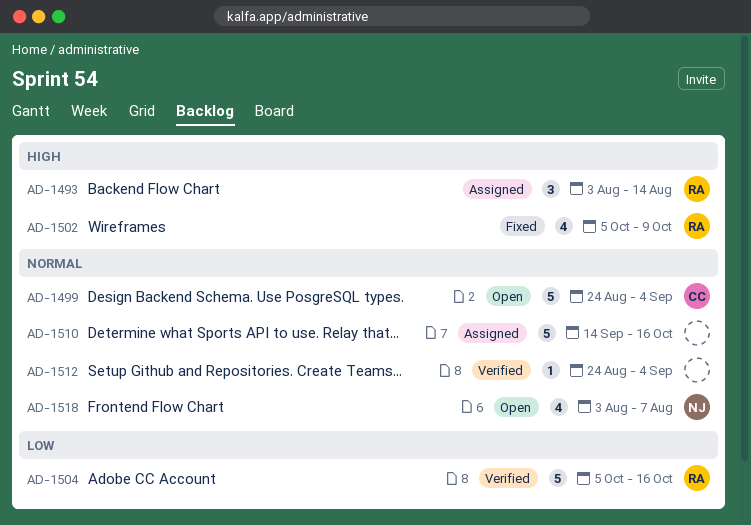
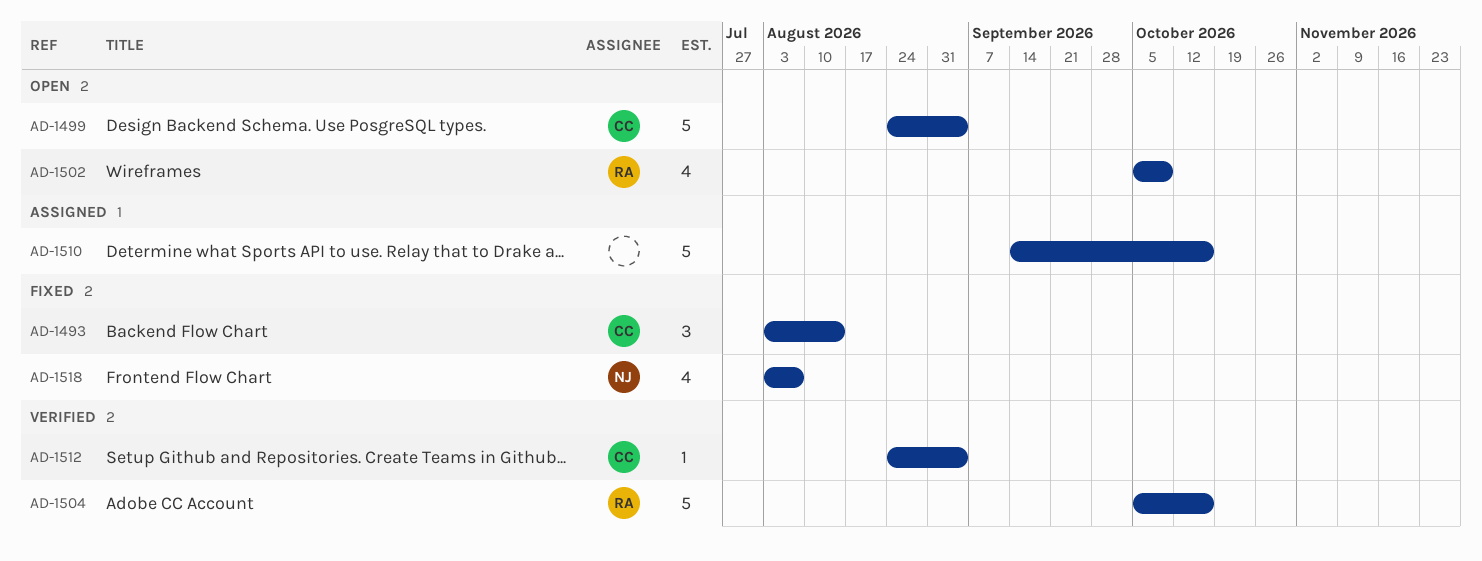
AD-1493, status: Assigned -> Fixed
AD-1493, owner: RA -> CC
AD-1502, status: Fixed -> Open
AD-1512, owner: none -> CC
AD-1518, status: Open -> Fixed

